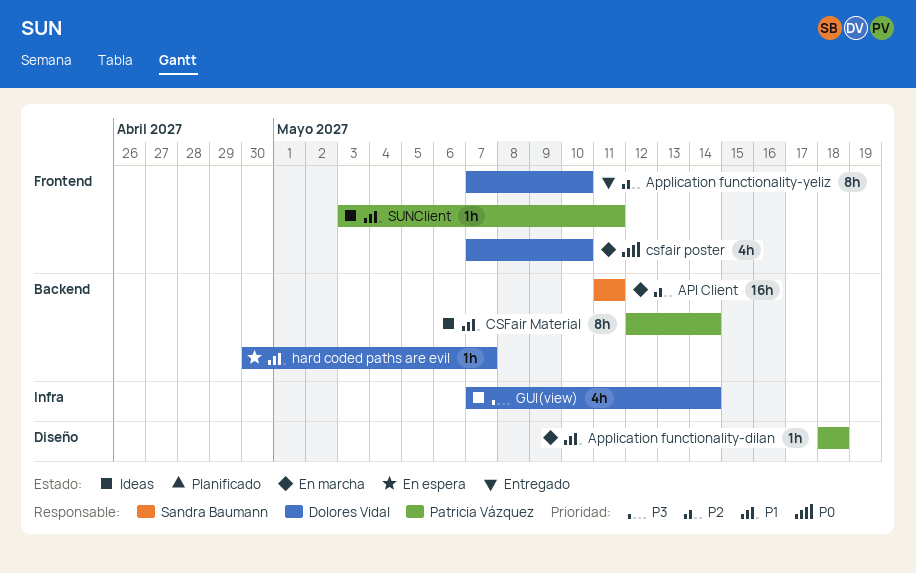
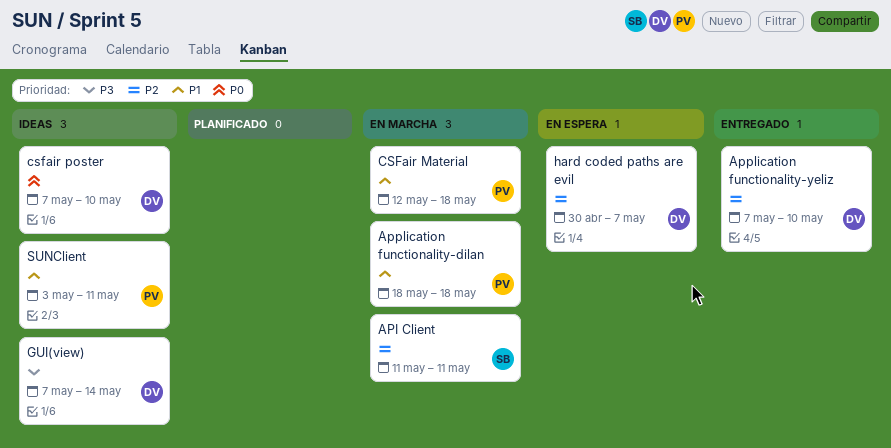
CSFair Material, status: Ideas -> En marcha
CSFair Material, due: May 14 -> May 18
csfair poster, status: En marcha -> Ideas
hard coded paths are evil, priority: P1 -> P2

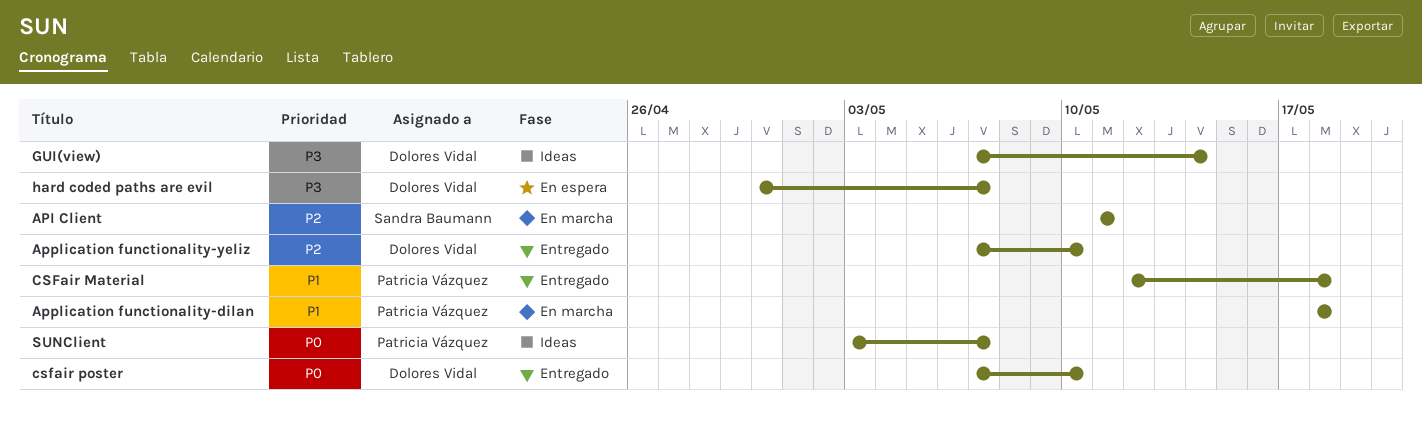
CSFair Material, status: En marcha -> Entregado
csfair poster, status: Ideas -> Entregado
hard coded paths are evil, priority: P2 -> P3
SUNClient, priority: P1 -> P0
SUNClient, due: May 11 -> May 7

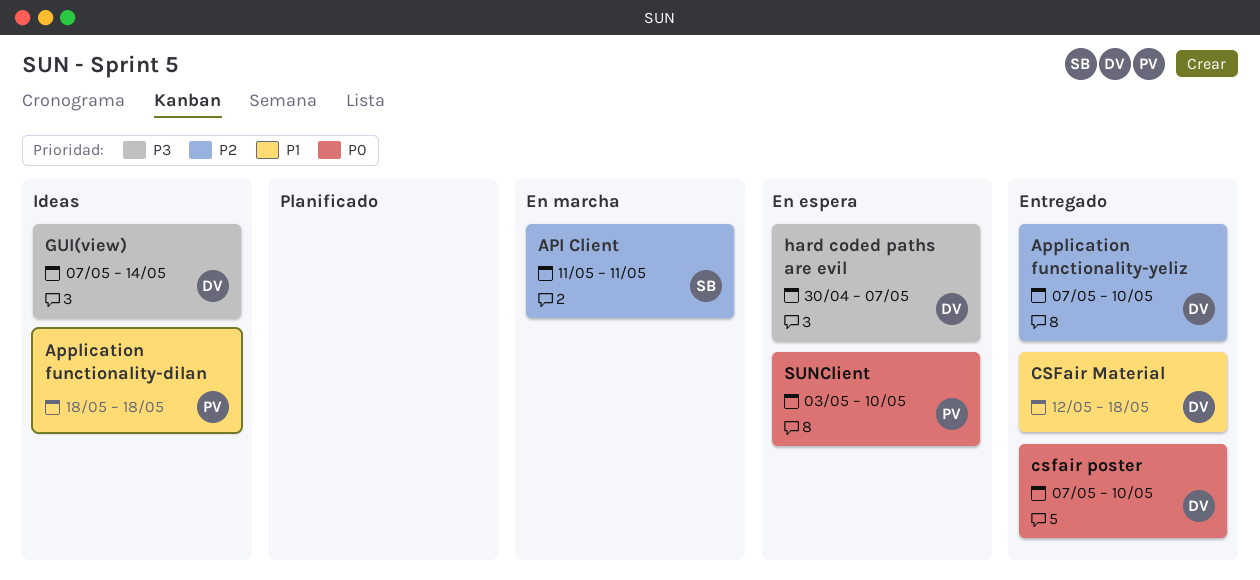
Application functionality-dilan, status: En marcha -> Ideas
CSFair Material, owner: Patricia Vázquez -> Dolores Vidal
SUNClient, status: Ideas -> En espera
SUNClient, due: May 7 -> May 10

